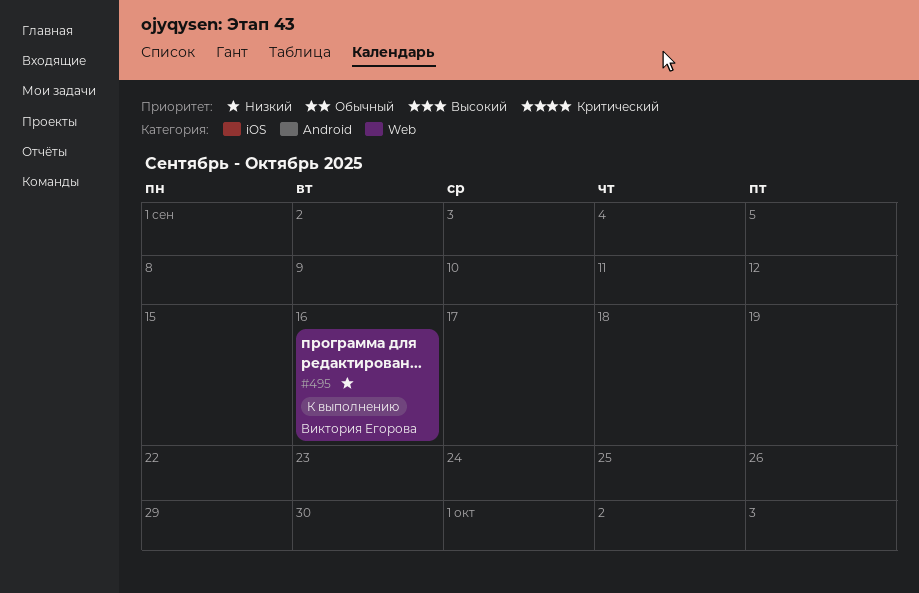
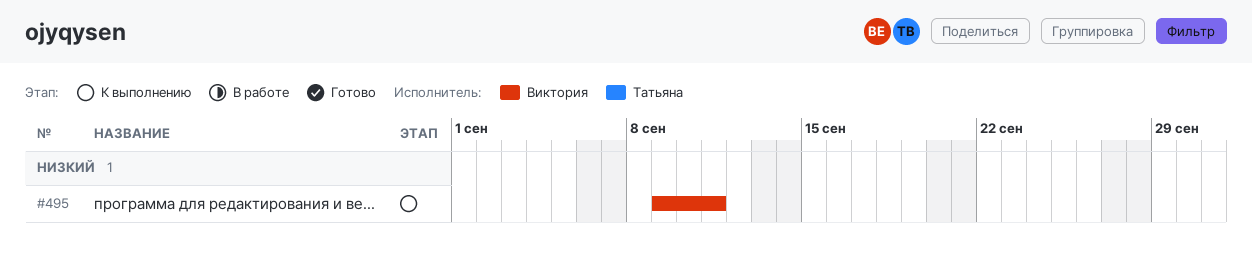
#495, due: Sep 16 -> Sep 11

